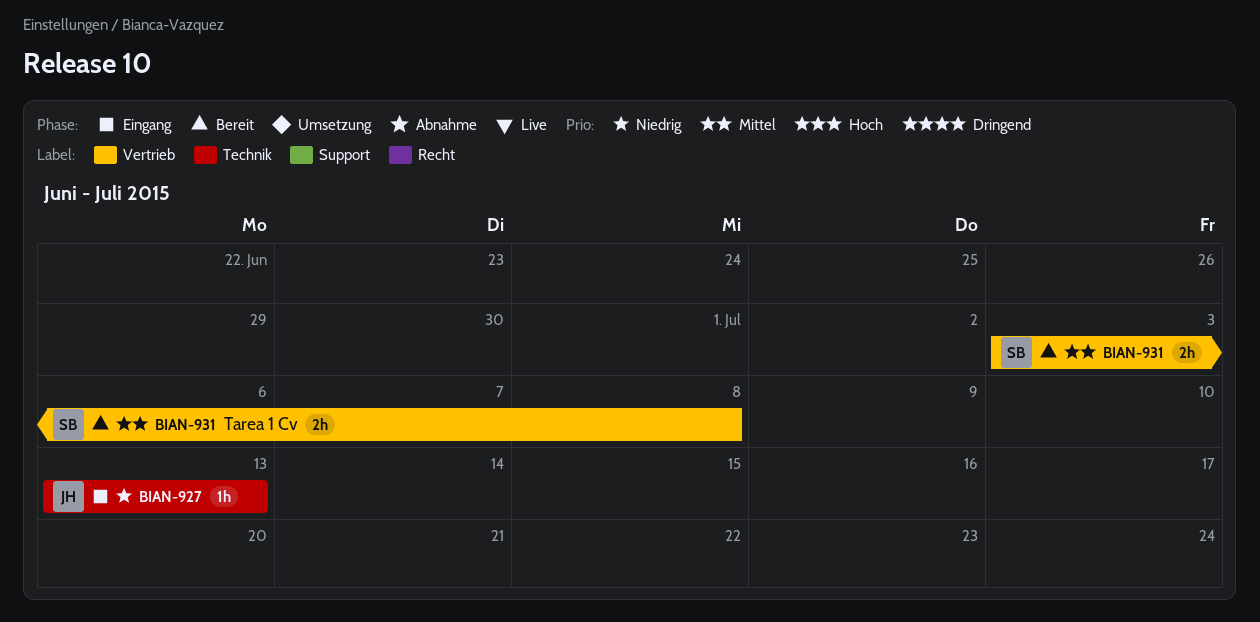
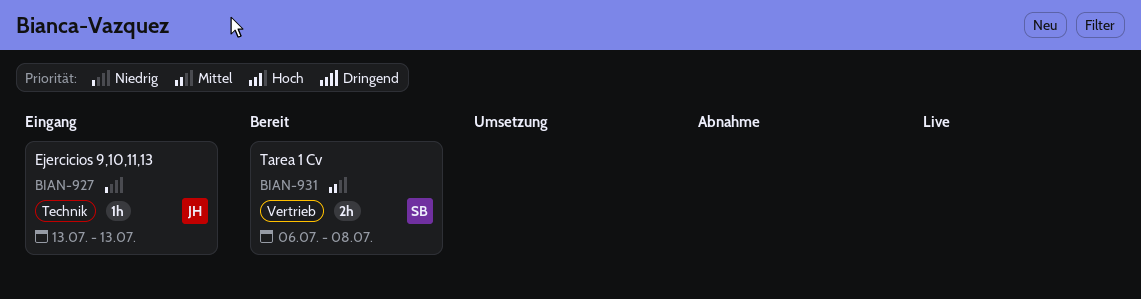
BIAN-931, start: Jul 3 -> Jul 6

